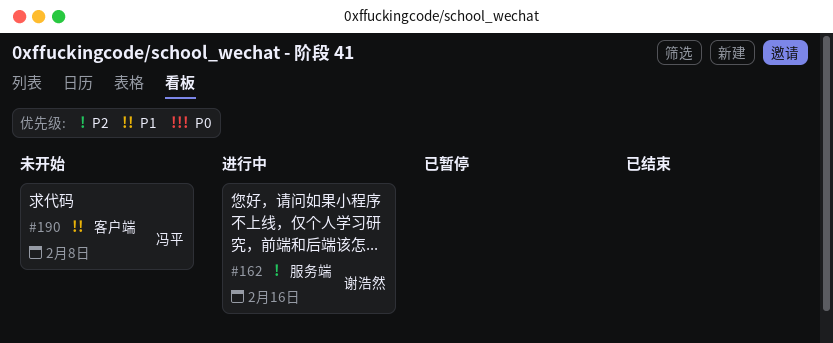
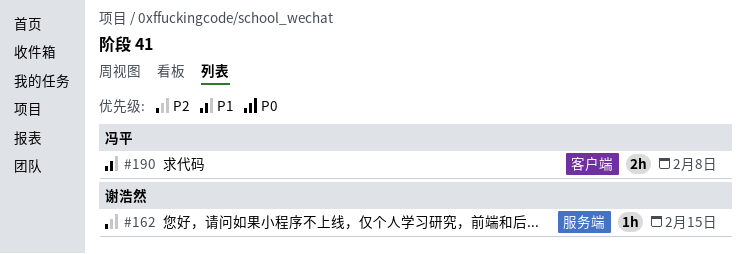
#162, due: Feb 16 -> Feb 15

